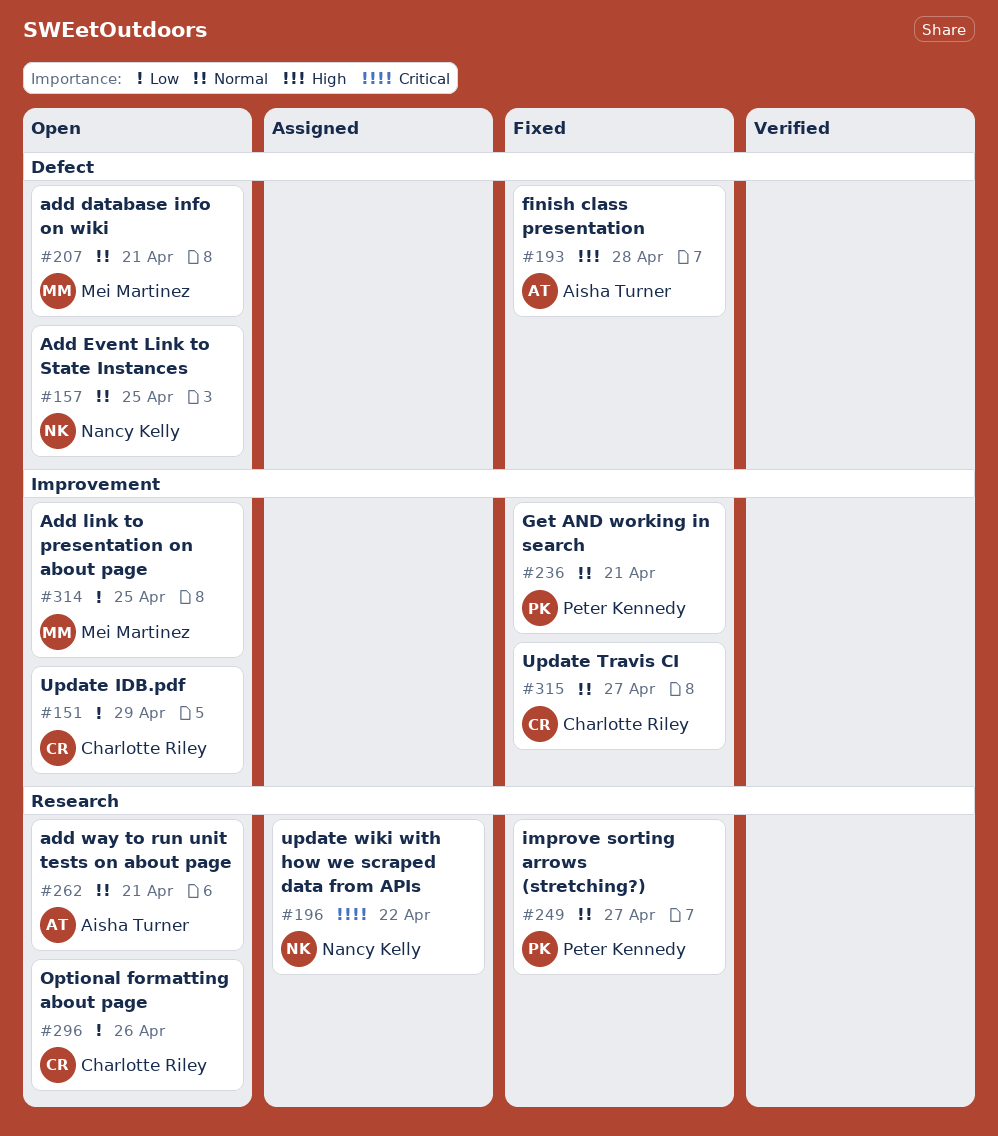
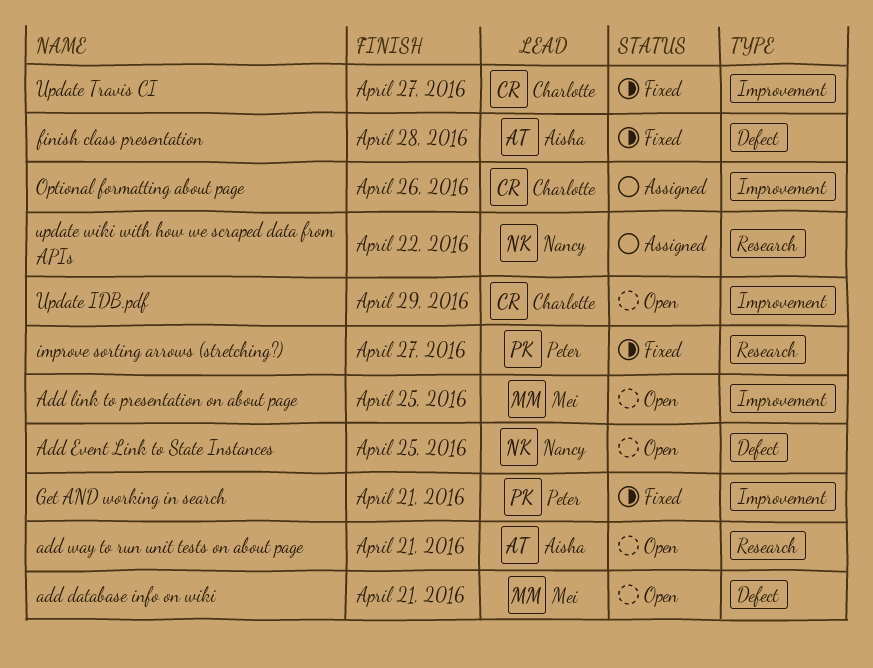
Optional formatting about page, status: Open -> Assigned
Optional formatting about page, label: Research -> Improvement

